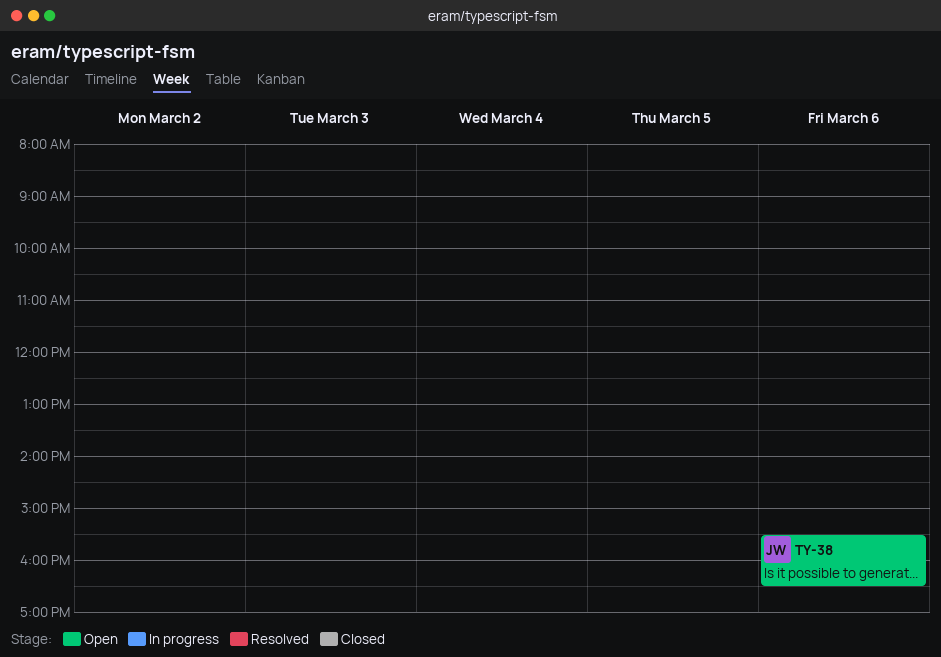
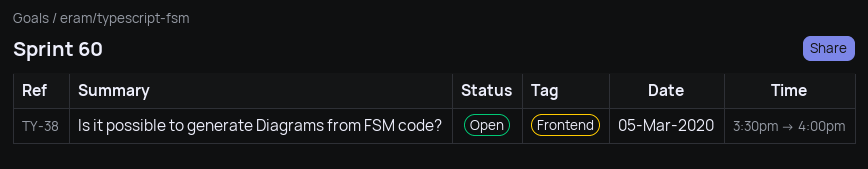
TY-38, day: Mar 6 -> Mar 5
TY-38, ends: 16:30 -> 16:00

